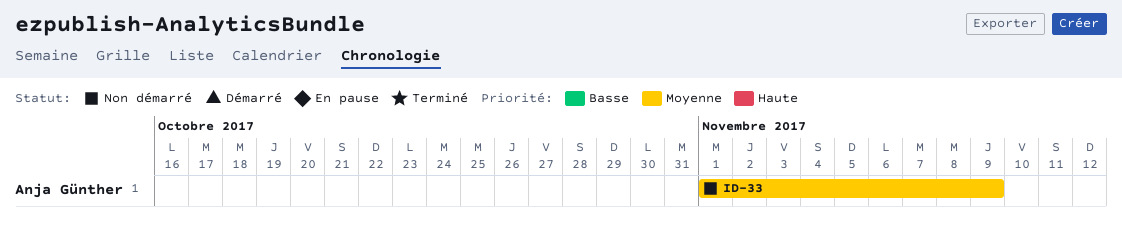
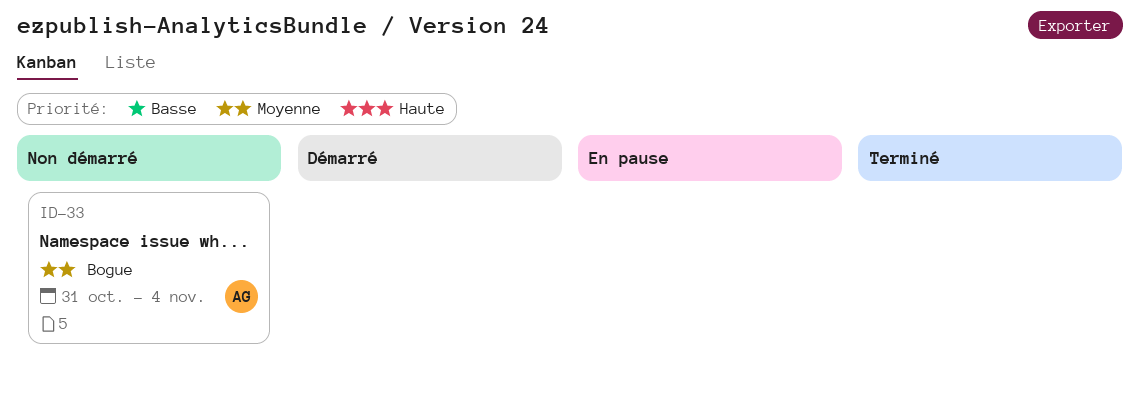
ID-33, start: Nov 1 -> Oct 31
ID-33, due: Nov 9 -> Nov 4

